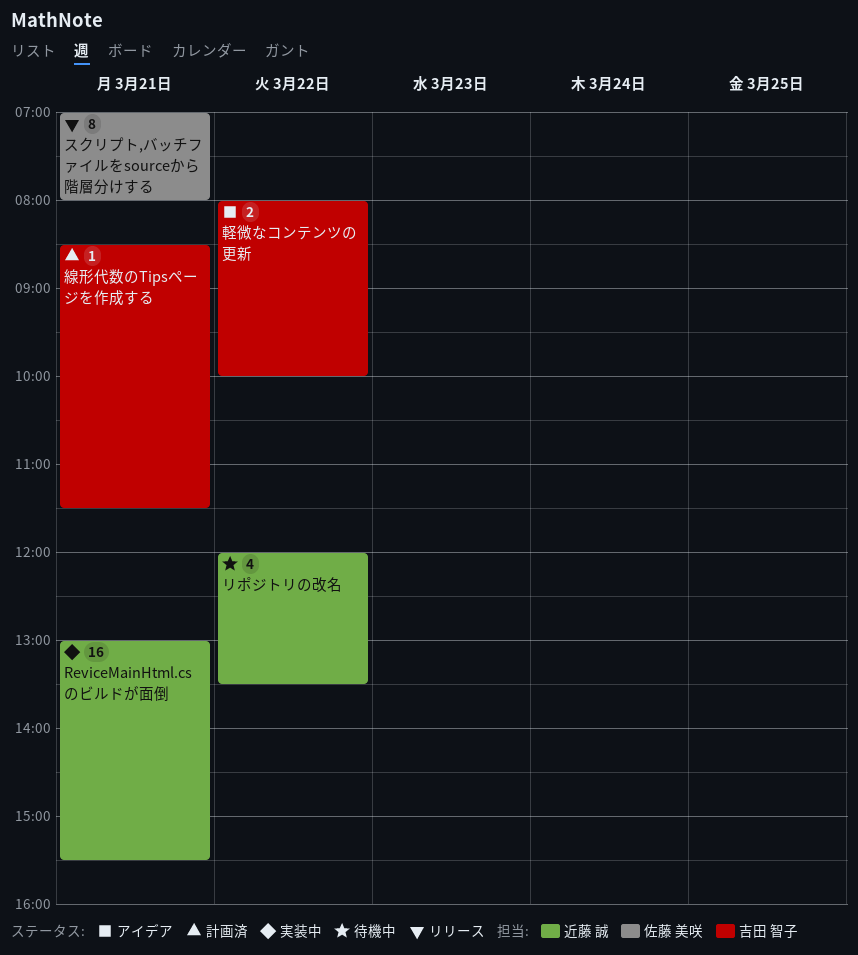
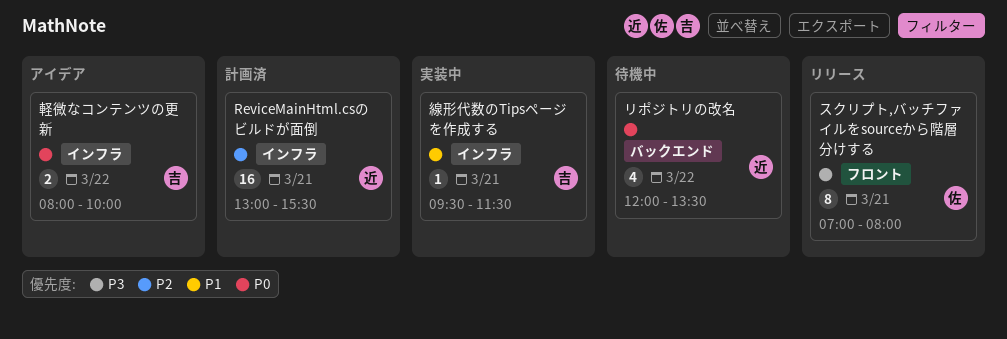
ReviceMainHtml.csのビルドが面倒, status: 実装中 -> 計画済
線形代数のTipsページを作成する, status: 計画済 -> 実装中
線形代数のTipsページを作成する, begins: 08:30 -> 09:30

